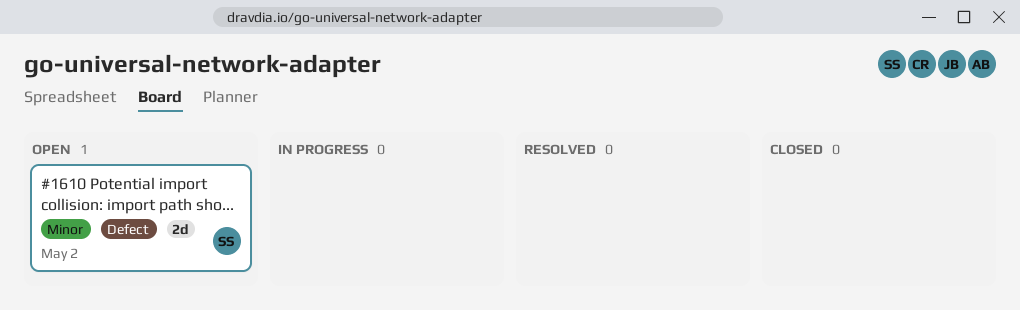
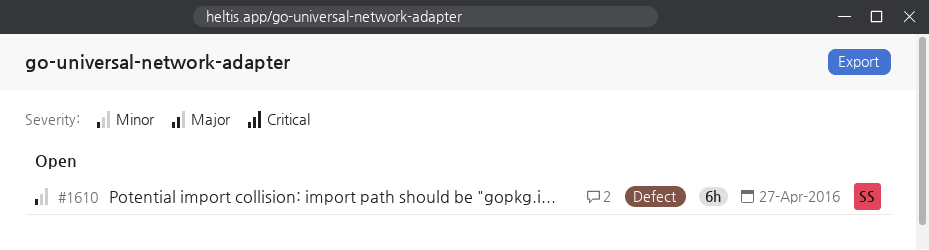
#1610, estimate: 2d -> 6h
#1610, due: May 2 -> Apr 27

